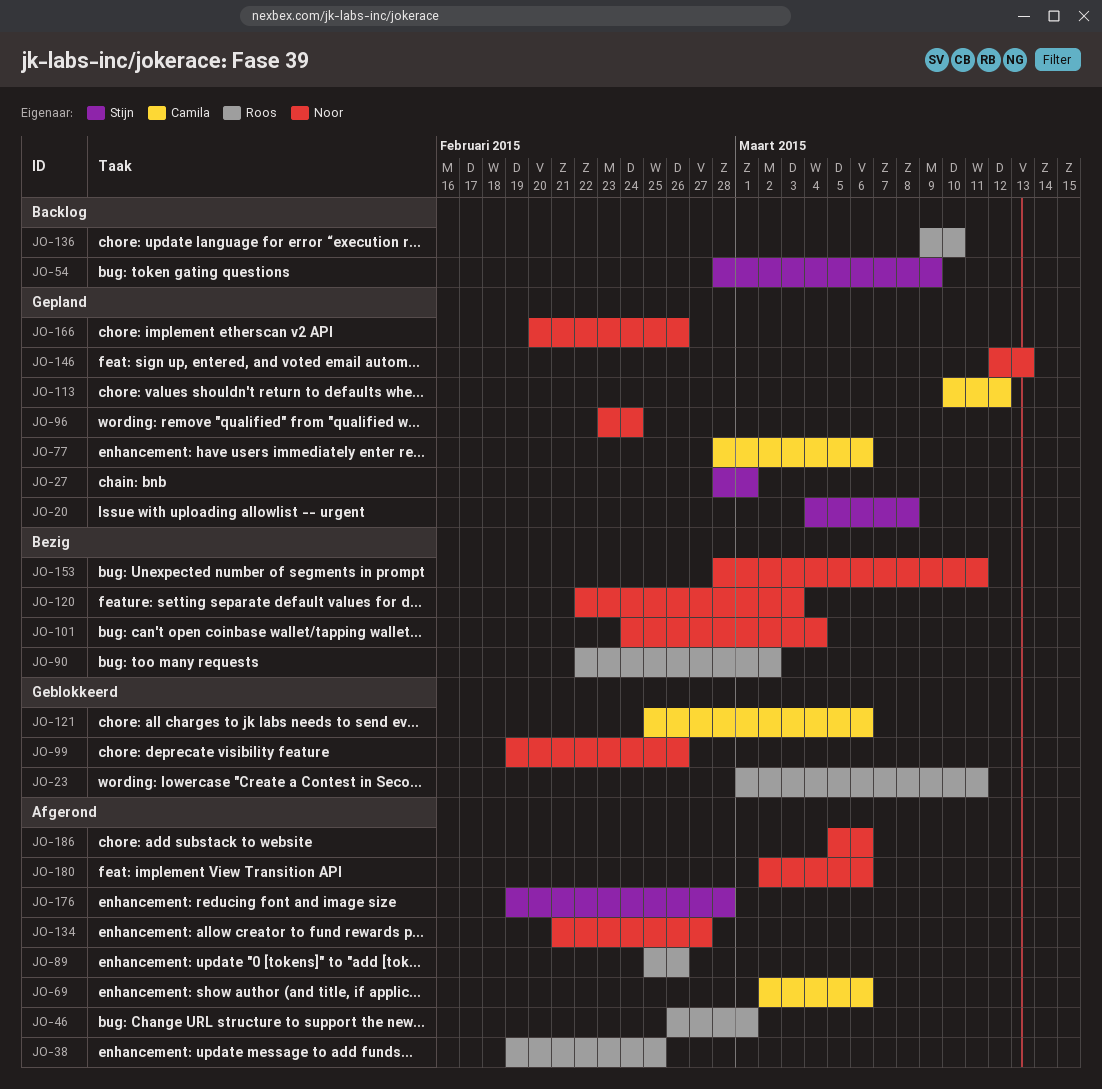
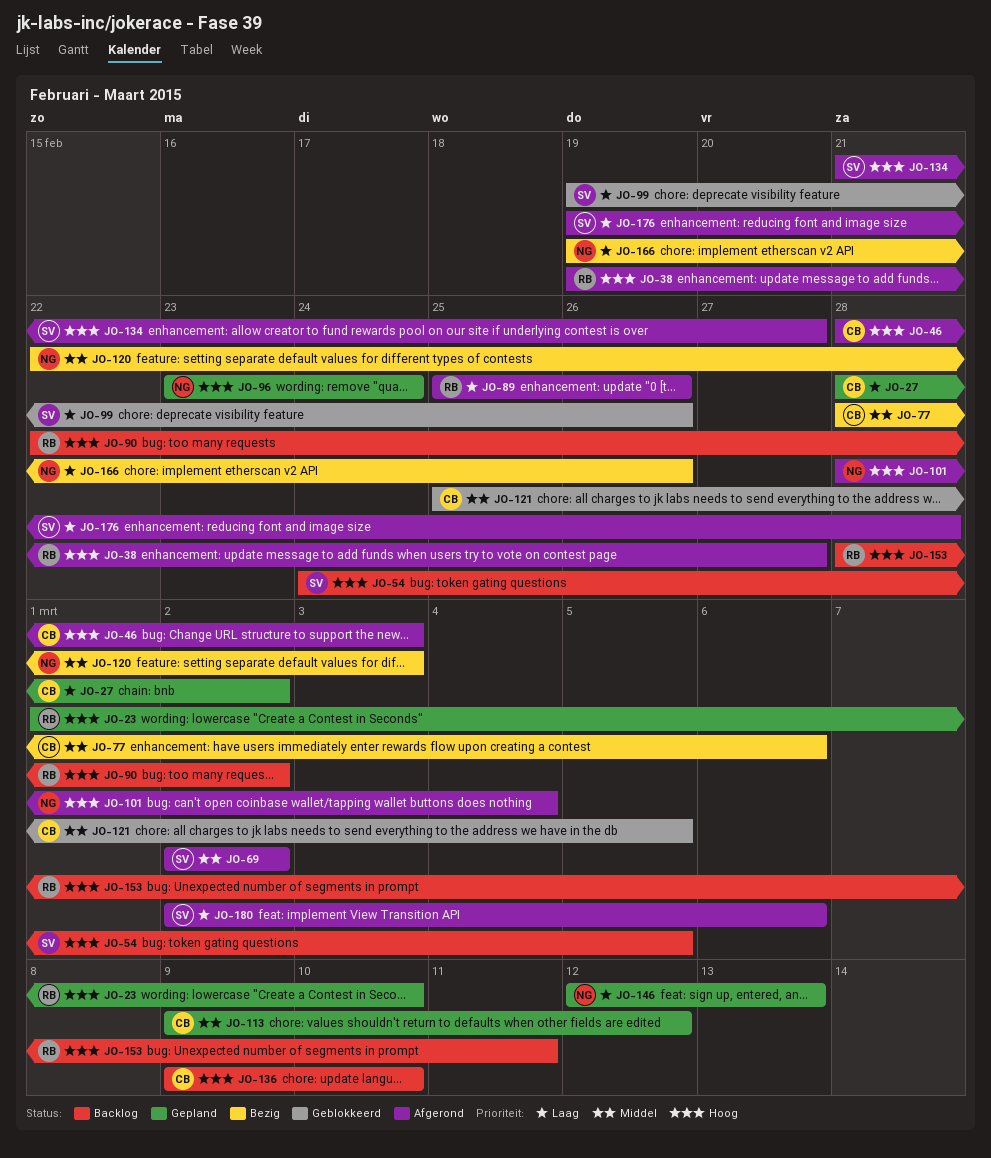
JO-20: present -> none
JO-23, status: Geblokkeerd -> Gepland
JO-23, due: Mar 11 -> Mar 10
JO-27, owner: Stijn -> Camila
JO-27, due: Mar 1 -> Mar 2
JO-38, due: Feb 25 -> Feb 27
JO-46, owner: Roos -> Camila
JO-46, start: Feb 26 -> Feb 28
JO-46, due: Mar 1 -> Mar 3
JO-54, start: Feb 28 -> Feb 24
JO-54, due: Mar 9 -> Mar 5
JO-69, owner: Camila -> Stijn
JO-69, due: Mar 6 -> Mar 2
JO-77, status: Gepland -> Bezig
JO-90, status: Bezig -> Backlog
JO-99, owner: Noor -> Stijn
JO-101, status: Bezig -> Afgerond
JO-101, start: Feb 24 -> Feb 28
JO-113, start: Mar 10 -> Mar 9
JO-121, due: Mar 6 -> Mar 5
JO-134, owner: Noor -> Stijn
JO-136, owner: Roos -> Camila
JO-153, status: Bezig -> Backlog
JO-153, owner: Noor -> Roos
JO-166, status: Gepland -> Bezig
JO-166, start: Feb 20 -> Feb 19
JO-180, owner: Noor -> Stijn
JO-186: present -> none

